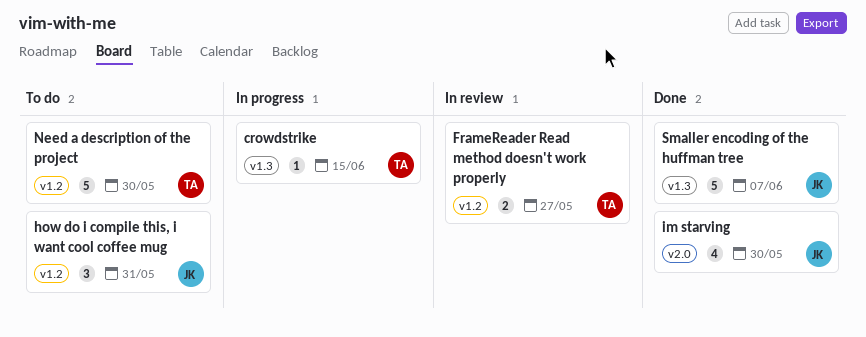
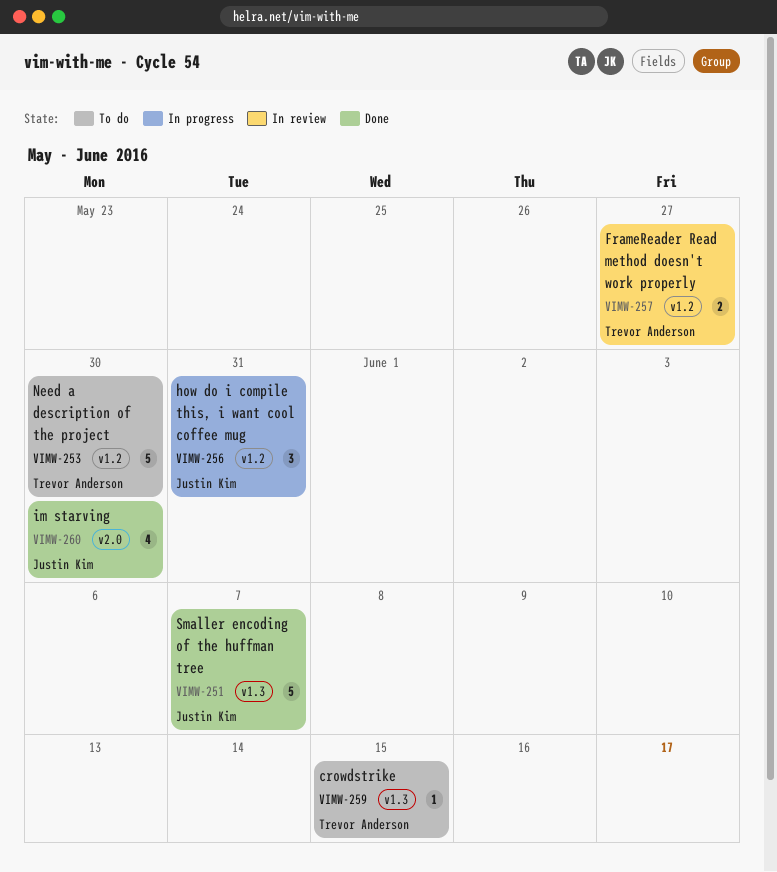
crowdstrike, status: In progress -> To do
how do i compile this, i want cool coffee mug, status: To do -> In progress

